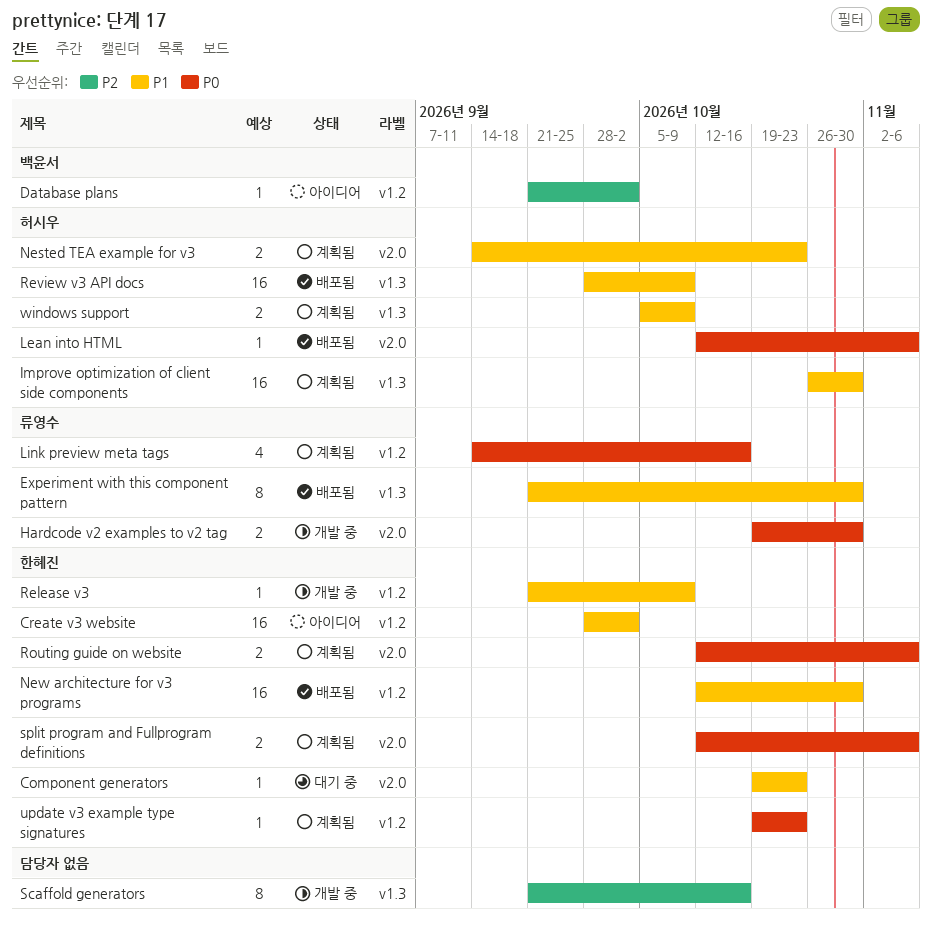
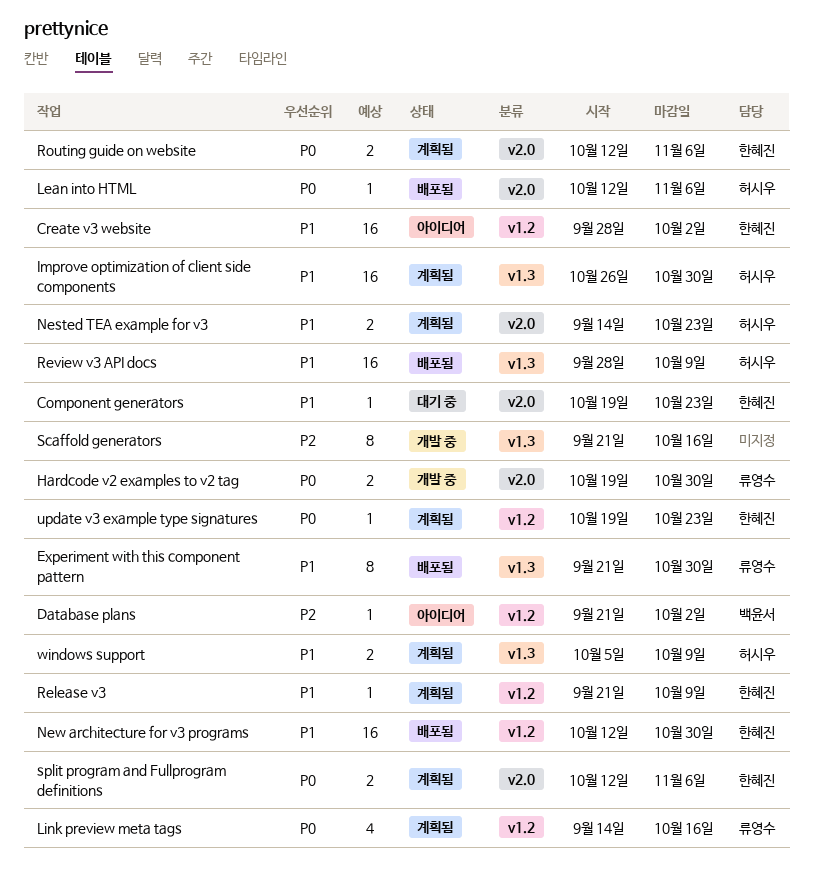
Release v3, status: 개발 중 -> 계획됨

